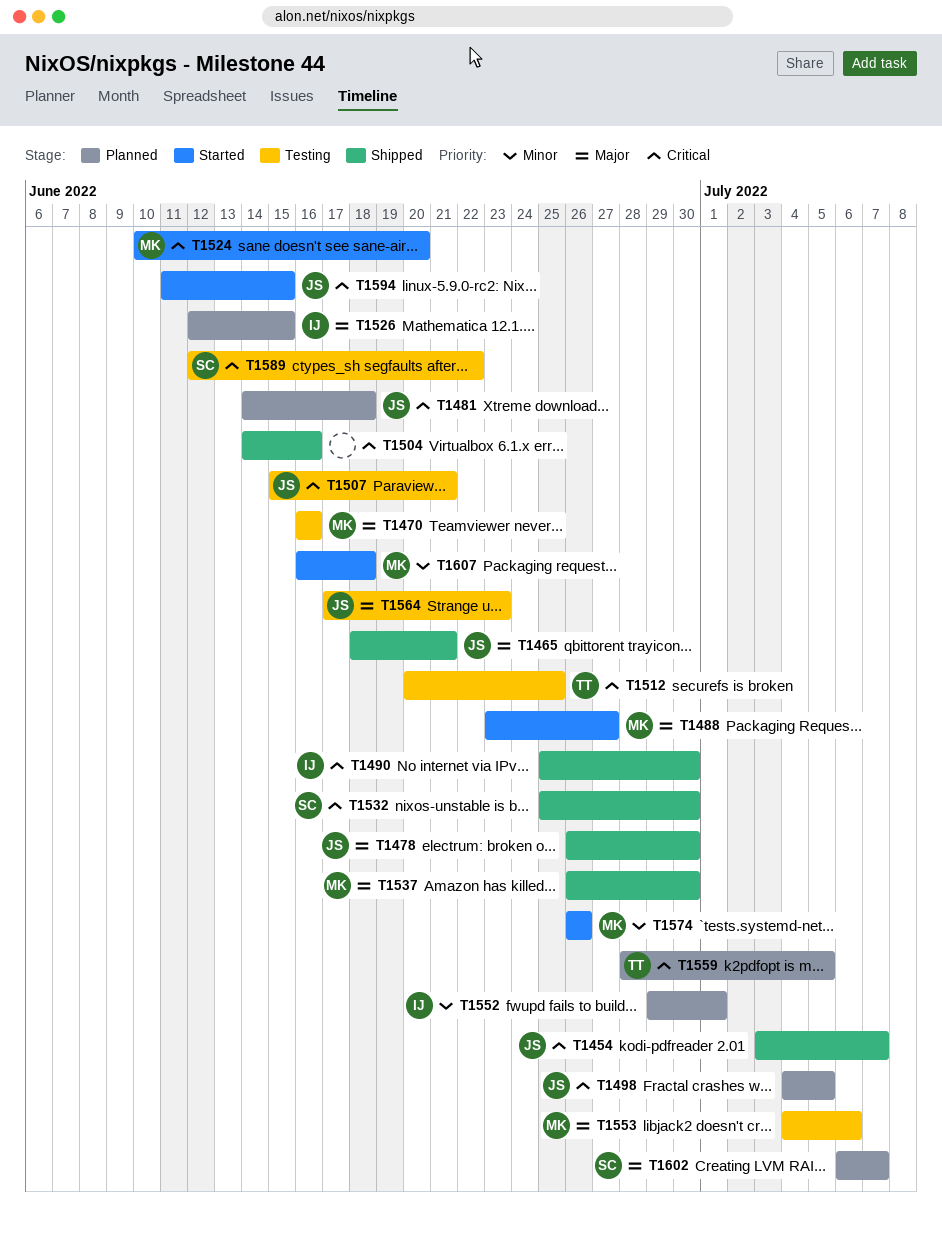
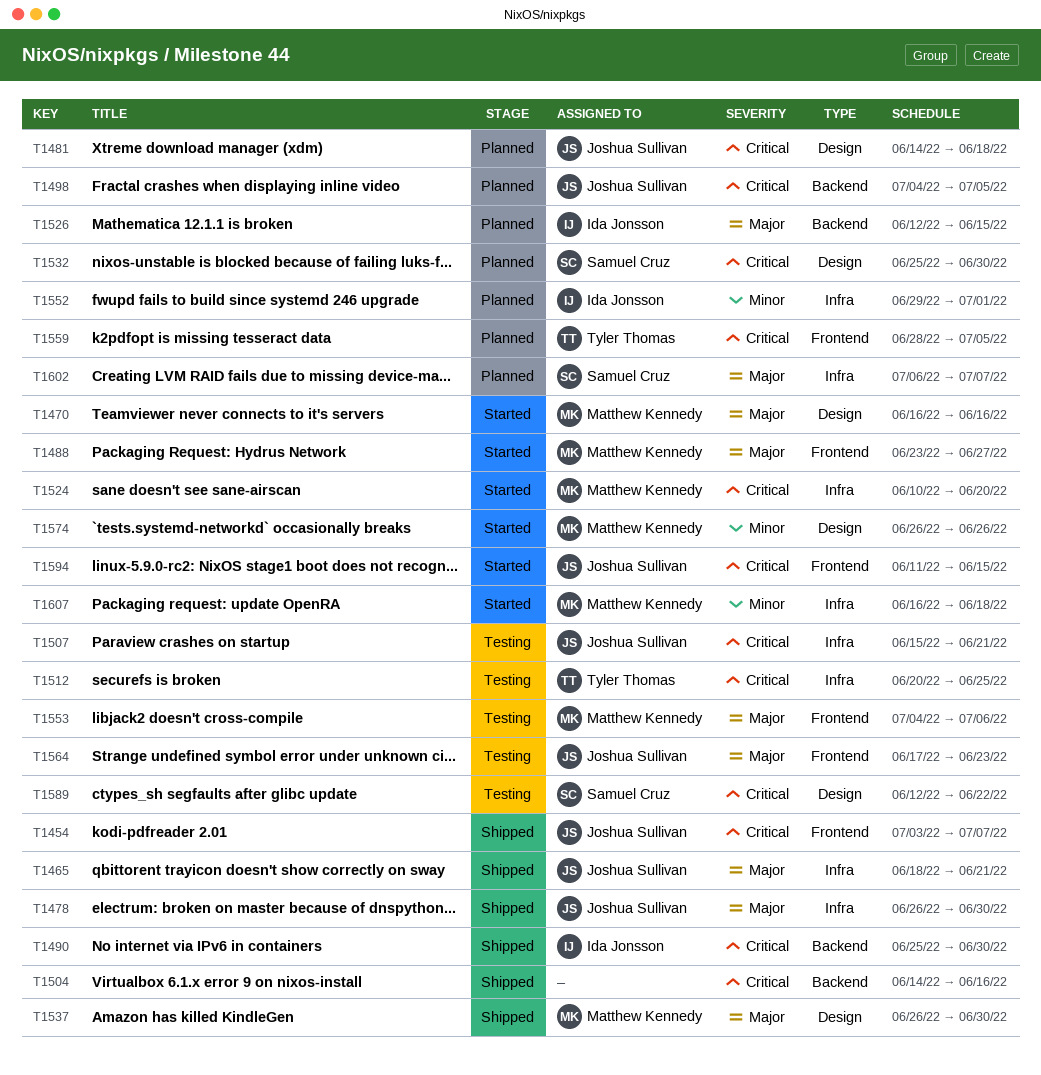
T1470, status: Testing -> Started
T1532, status: Shipped -> Planned

